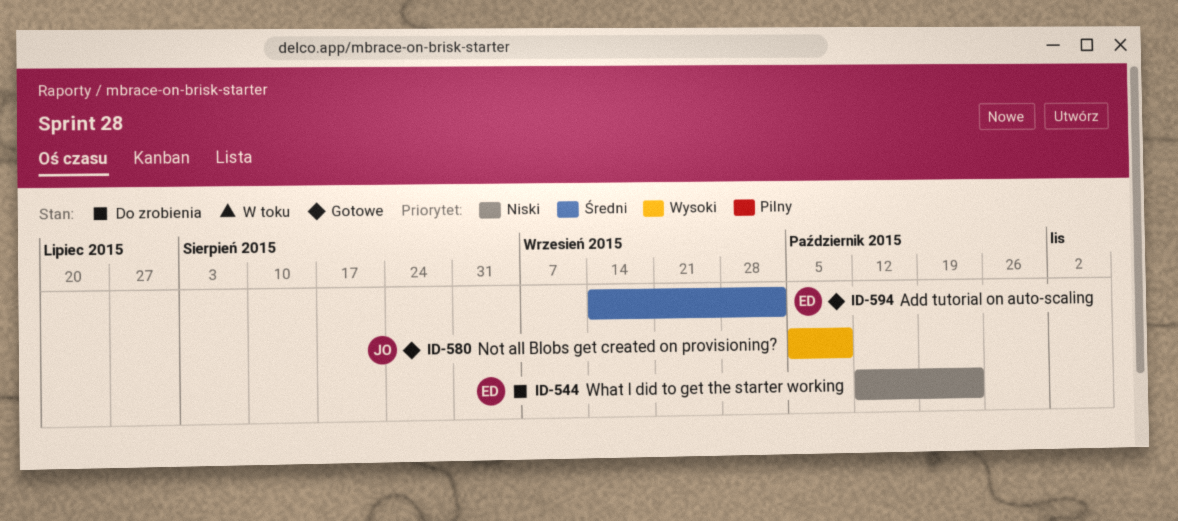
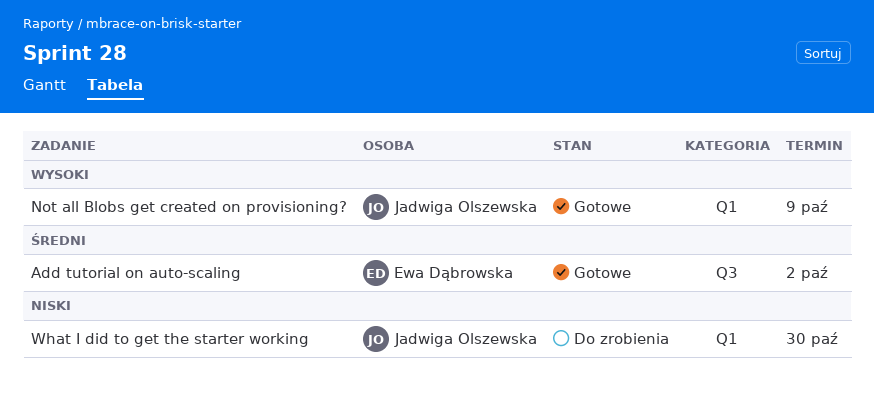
What I did to get the starter working, owner: Ewa Dąbrowska -> Jadwiga Olszewska
What I did to get the starter working, due: Oct 23 -> Oct 30

